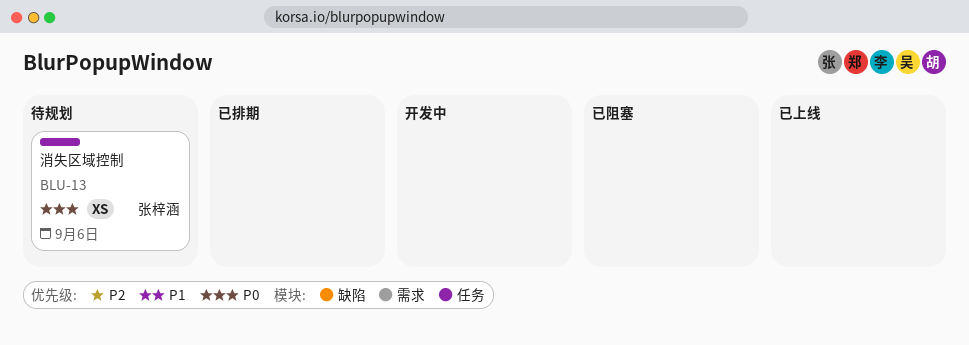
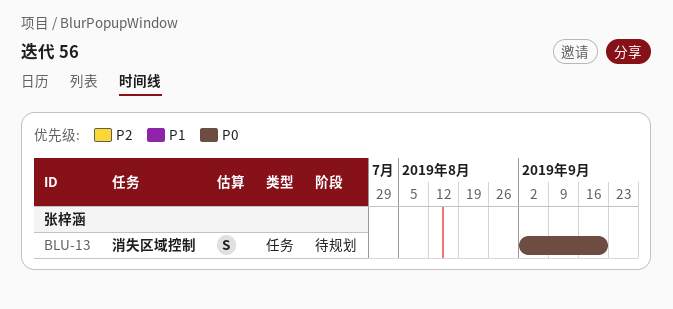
BLU-13, estimate: XS -> S
BLU-13, due: Sep 6 -> Sep 20

